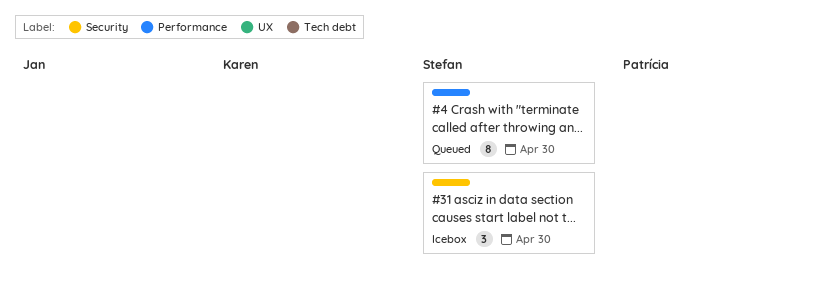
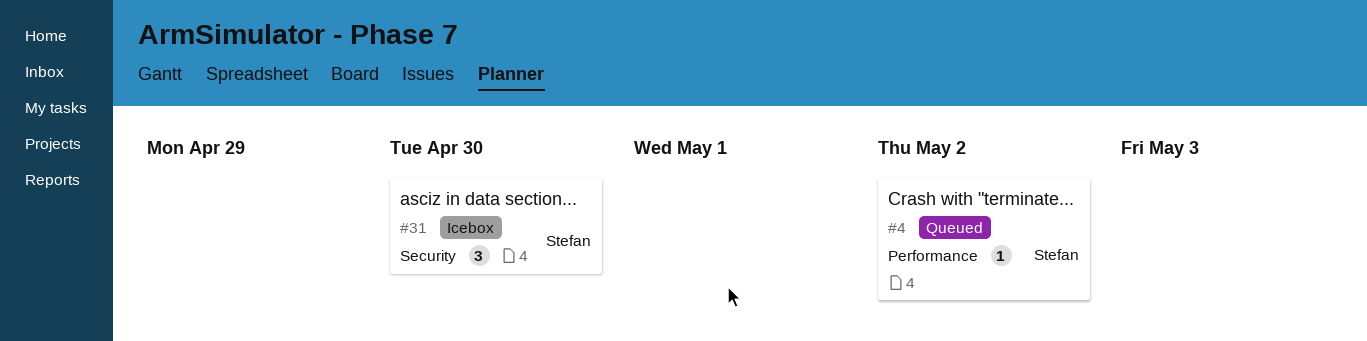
#4, estimate: 8 -> 1
#4, due: Apr 30 -> May 2

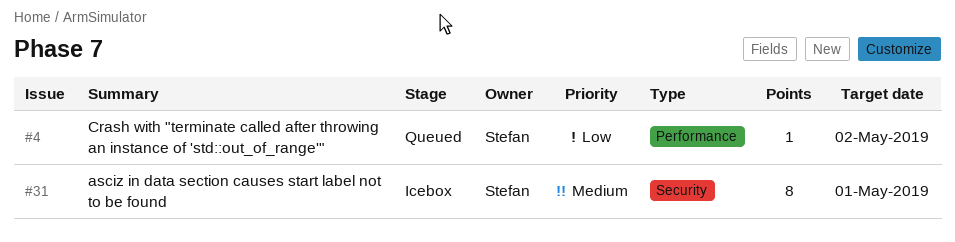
#31, estimate: 3 -> 8
#31, due: Apr 30 -> May 1

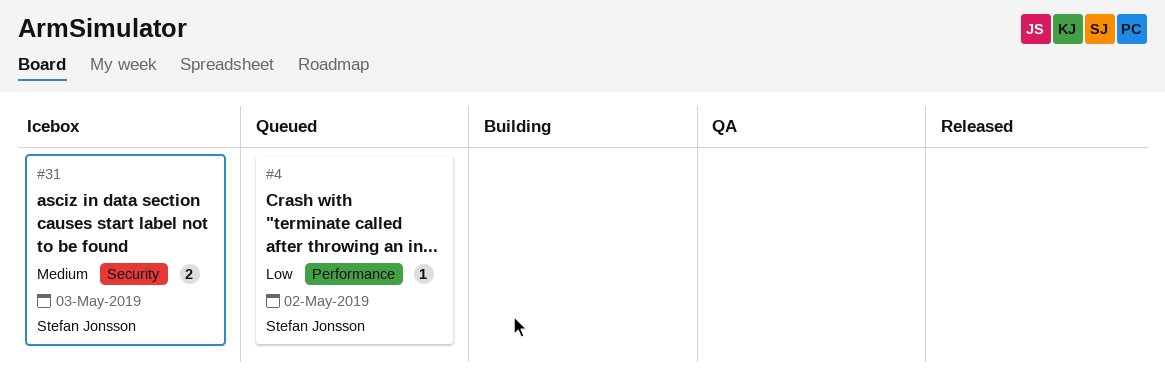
#31, estimate: 8 -> 2
#31, due: May 1 -> May 3

